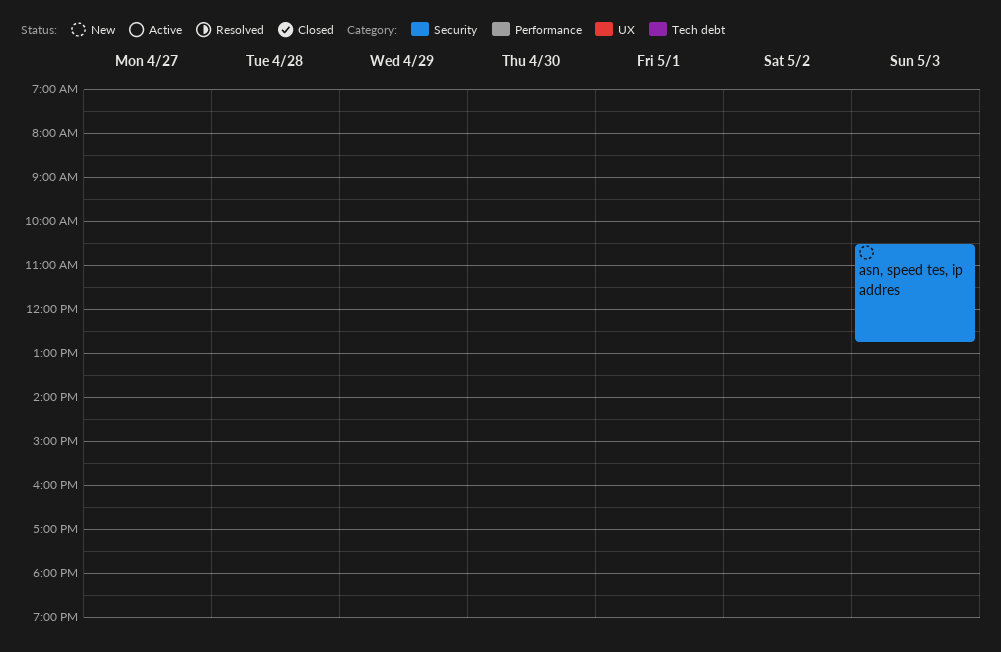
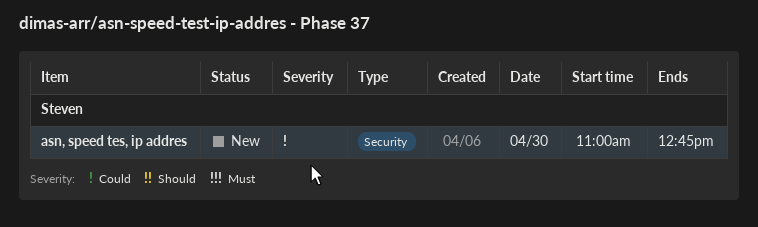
asn, speed tes, ip addres, day: May 3 -> Apr 30
asn, speed tes, ip addres, begins: 10:30 -> 11:00

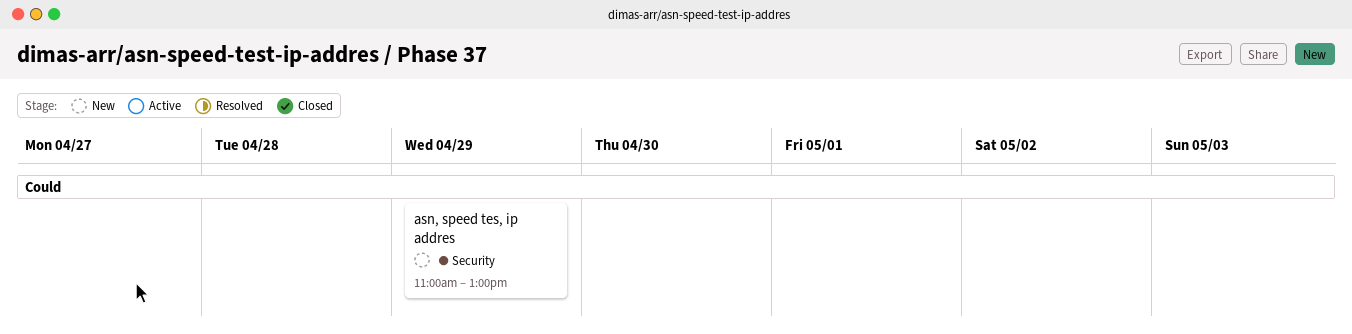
asn, speed tes, ip addres, day: Apr 30 -> Apr 29
asn, speed tes, ip addres, ends: 12:45 -> 13:00

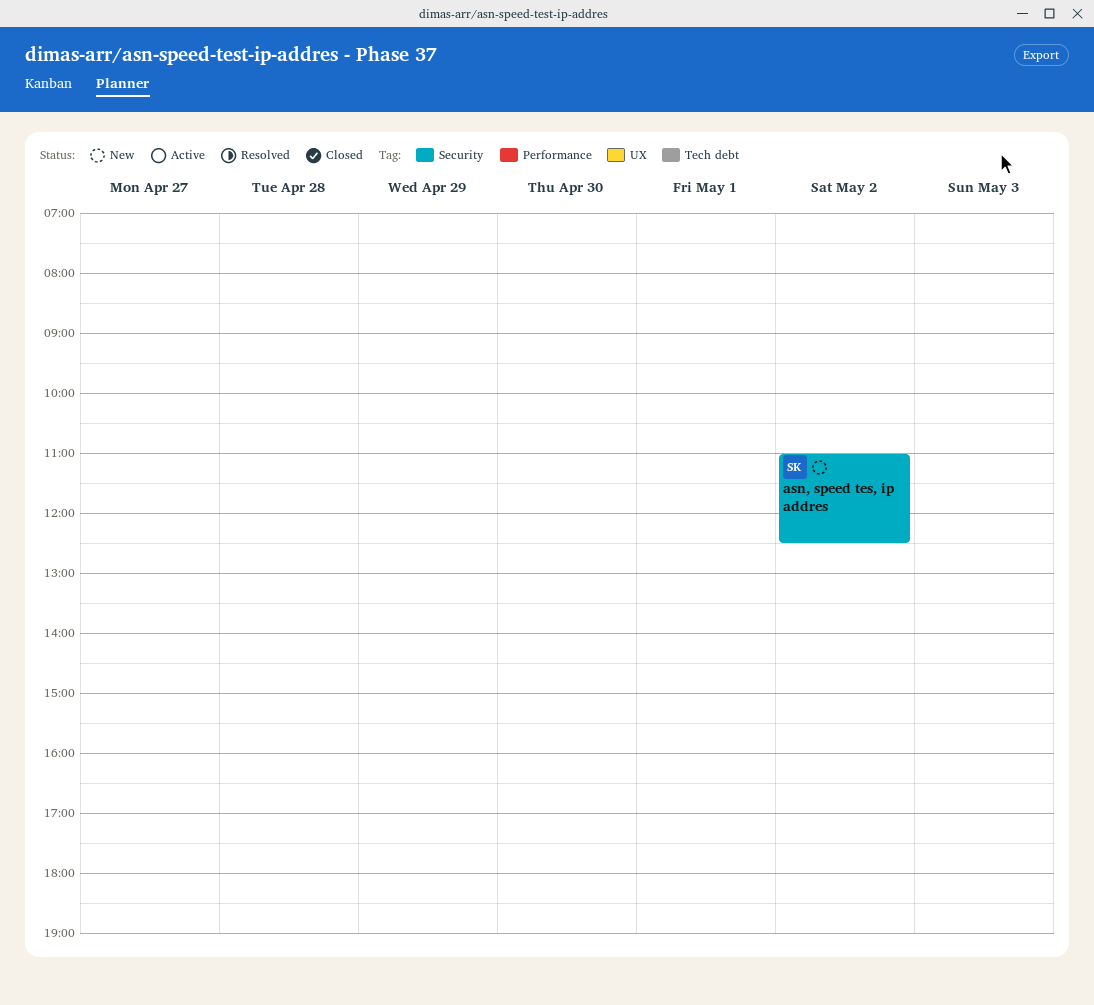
asn, speed tes, ip addres, day: Apr 29 -> May 2
asn, speed tes, ip addres, ends: 13:00 -> 12:30

